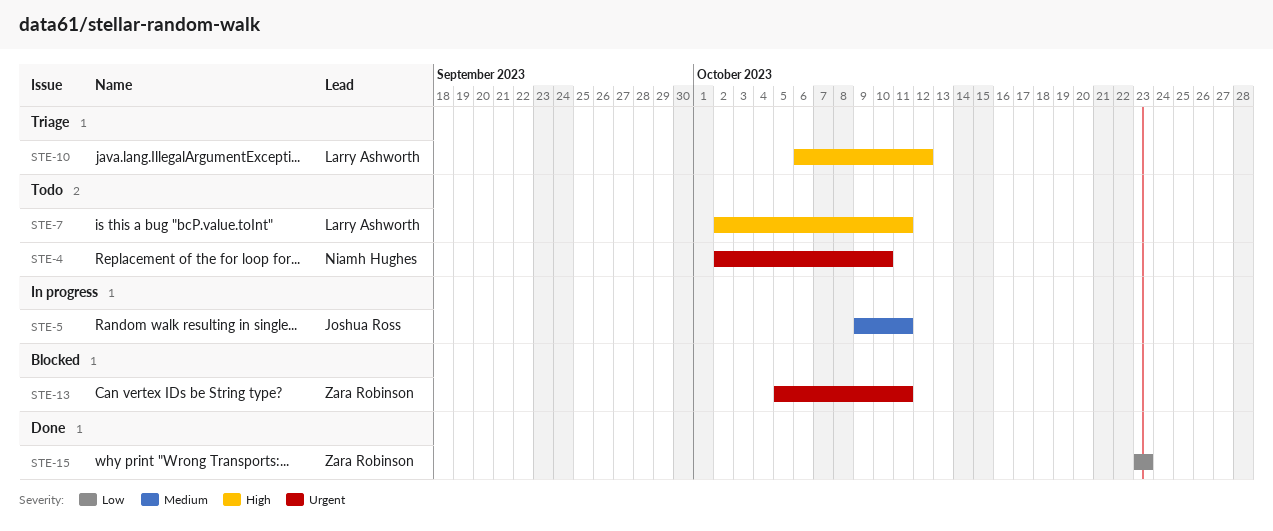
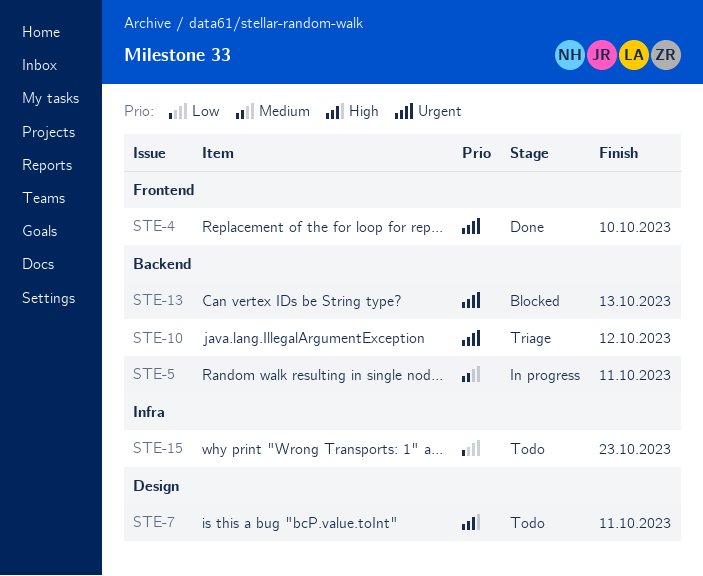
STE-4, status: Todo -> Done
STE-10, priority: High -> Urgent
STE-13, due: Oct 11 -> Oct 13
STE-15, status: Done -> Todo

